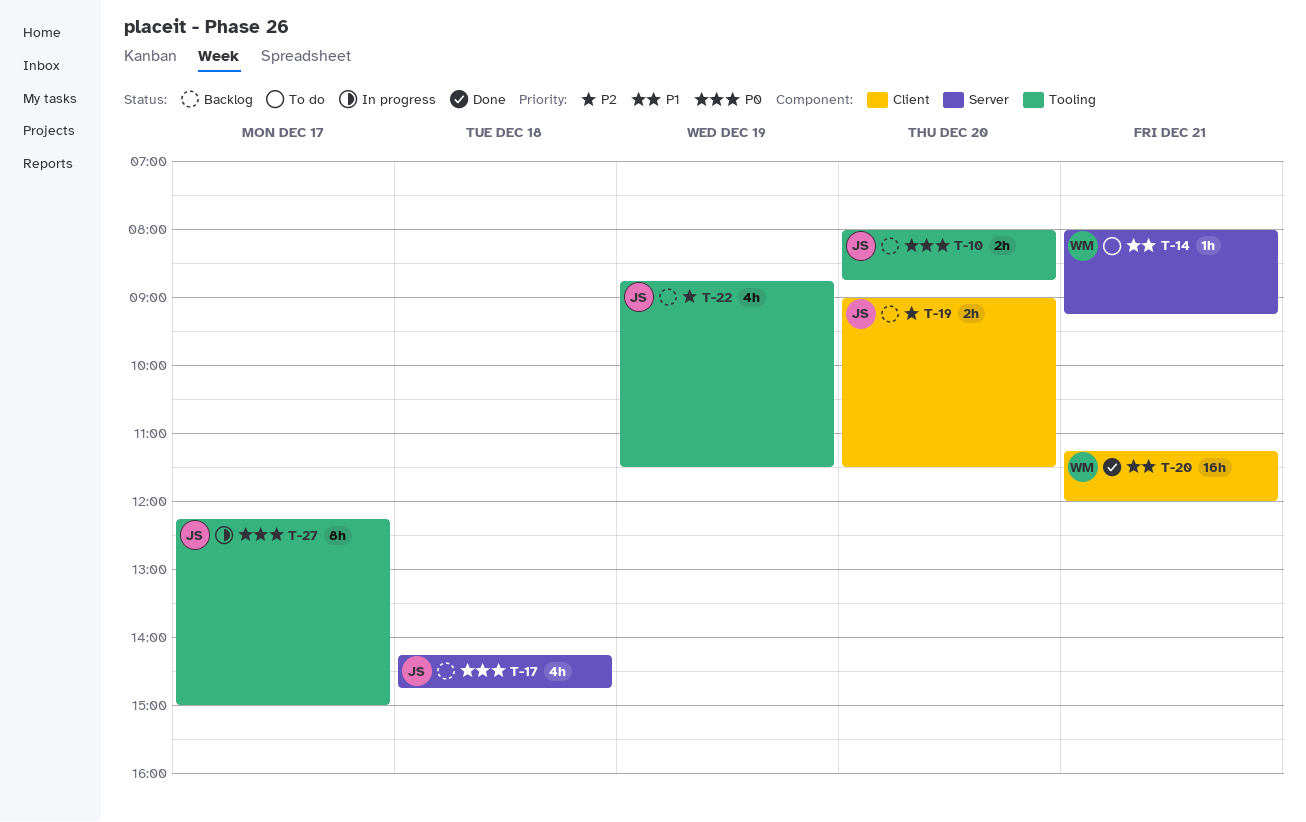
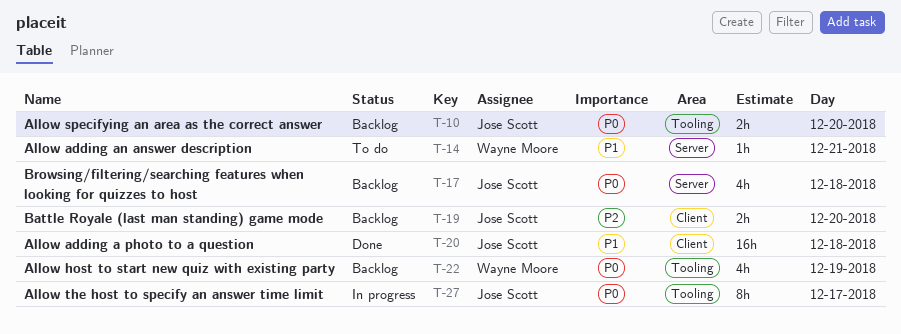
T-20, owner: Wayne Moore -> Jose Scott
T-20, day: Dec 21 -> Dec 18
T-22, owner: Jose Scott -> Wayne Moore
T-22, priority: P2 -> P0

